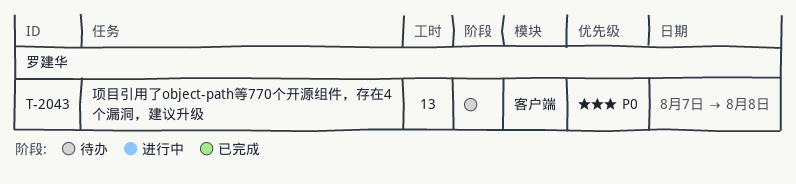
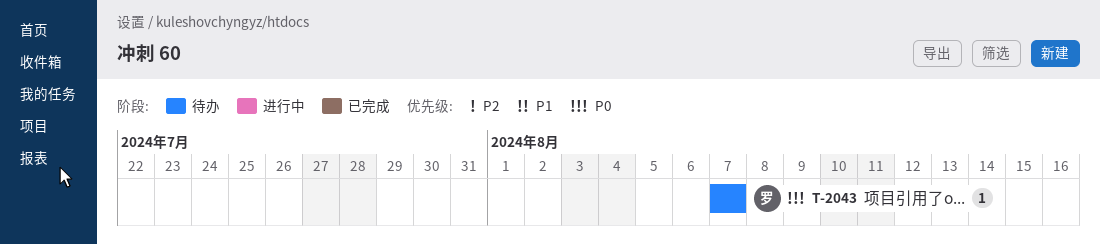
T-2043, estimate: 13 -> 1
T-2043, due: Aug 8 -> Aug 7

